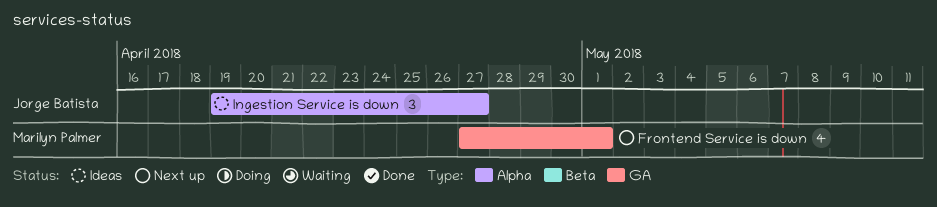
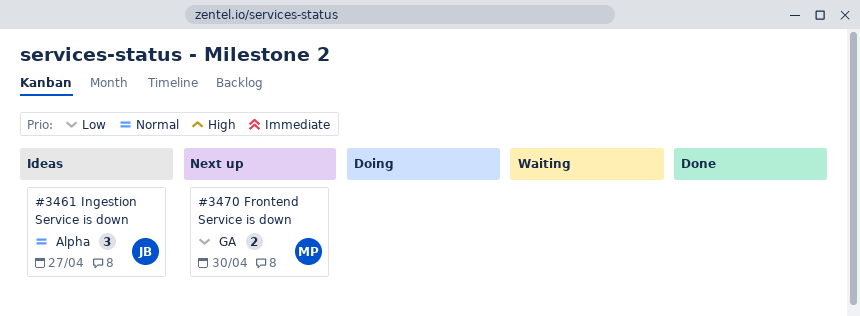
Frontend Service is down, estimate: 4 -> 2
Frontend Service is down, due: May 1 -> Apr 30

